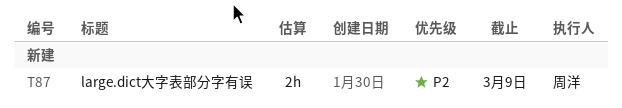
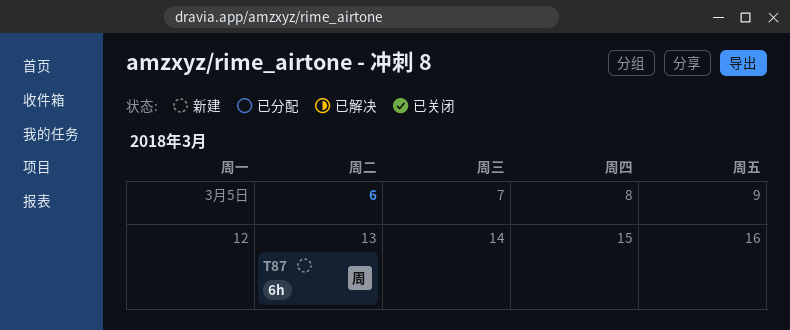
T87, estimate: 2h -> 6h
T87, due: Mar 9 -> Mar 13

